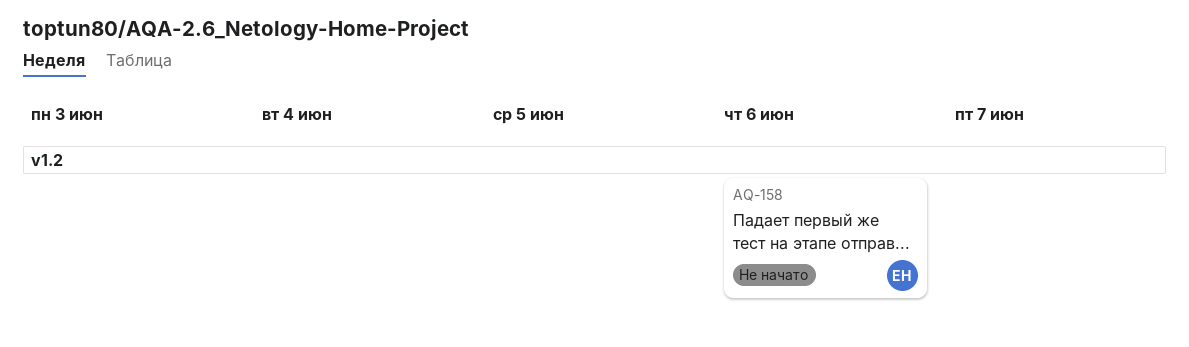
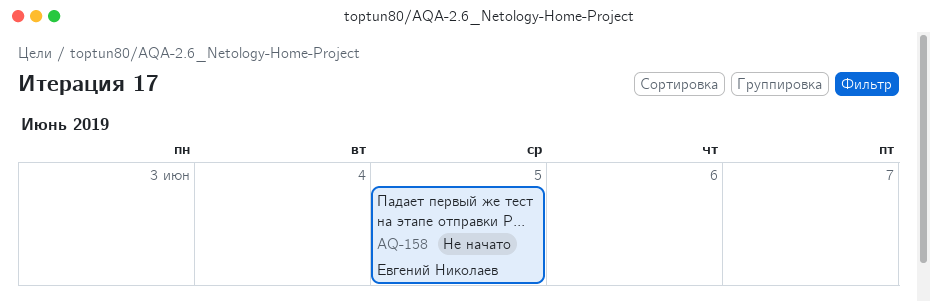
AQ-158, due: Jun 6 -> Jun 5

